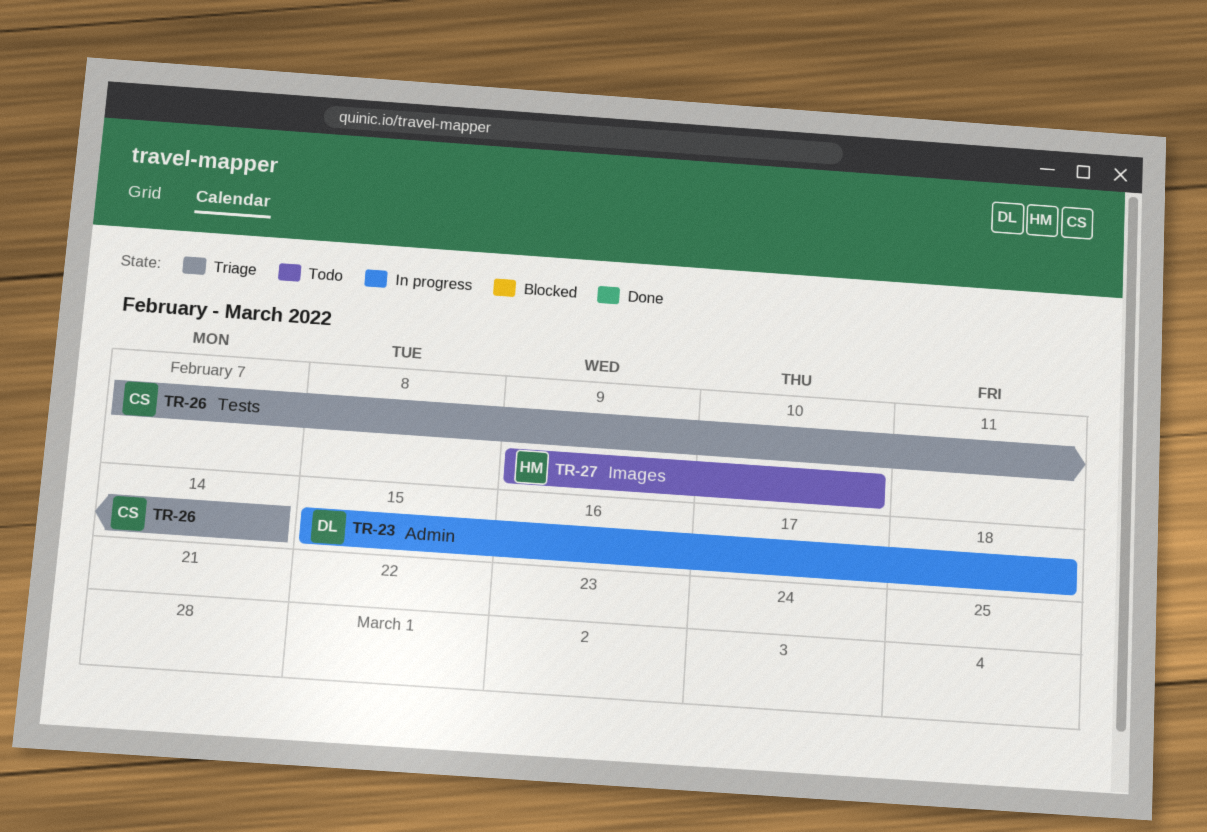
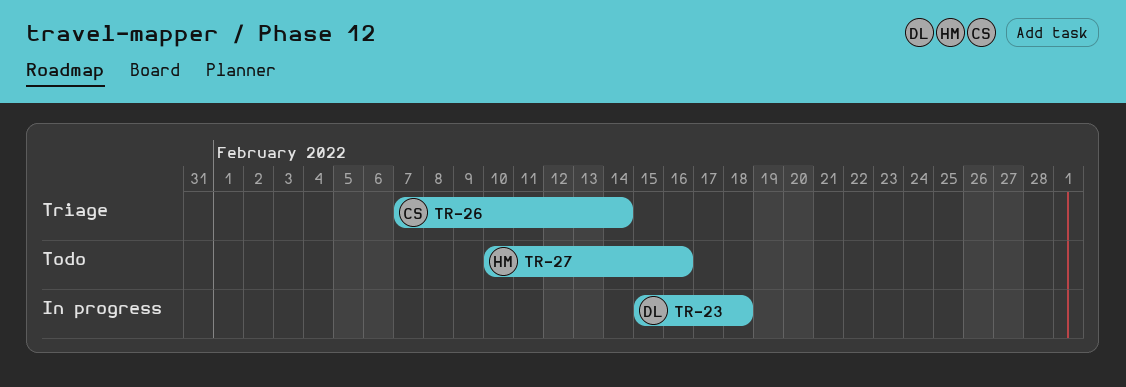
TR-27, start: Feb 9 -> Feb 10
TR-27, due: Feb 10 -> Feb 16

